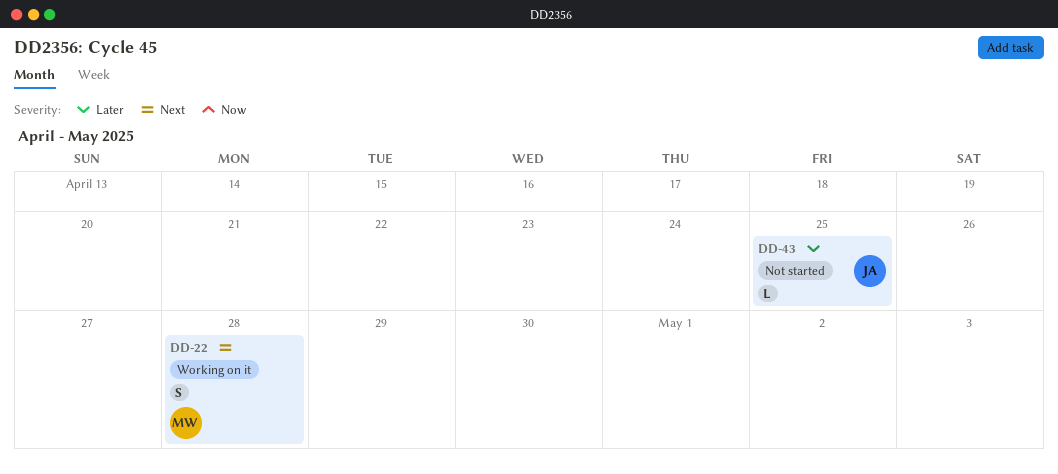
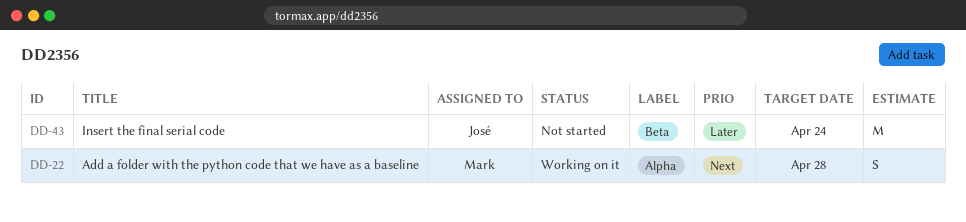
DD-43, estimate: L -> M
DD-43, due: Apr 25 -> Apr 24

